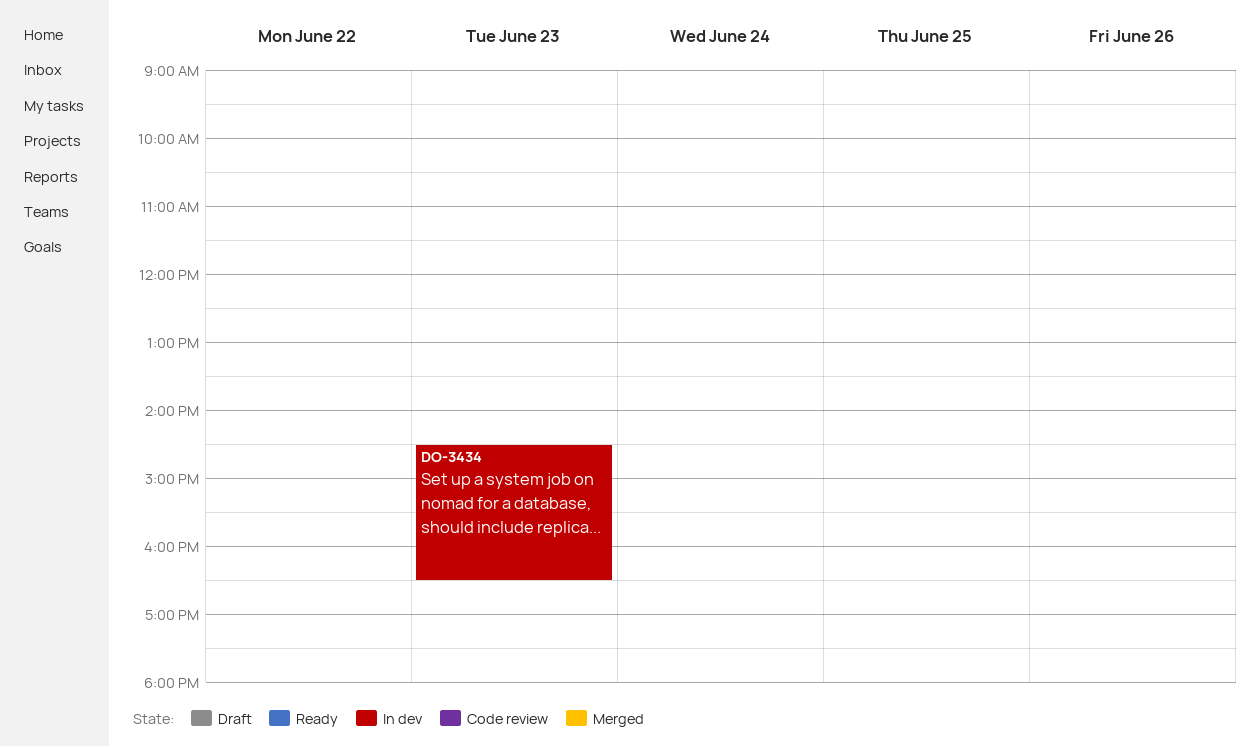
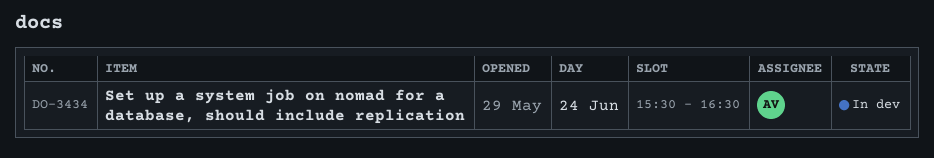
DO-3434, day: Jun 23 -> Jun 24
DO-3434, begins: 14:30 -> 15:30

